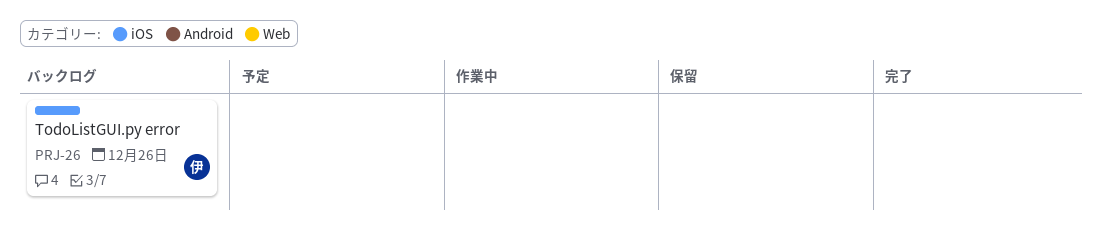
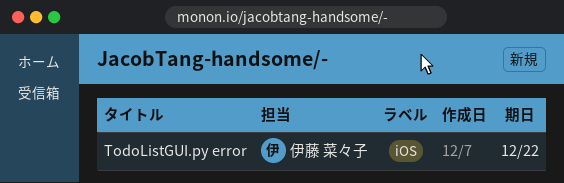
TodoListGUI.py error, due: Dec 26 -> Dec 22

